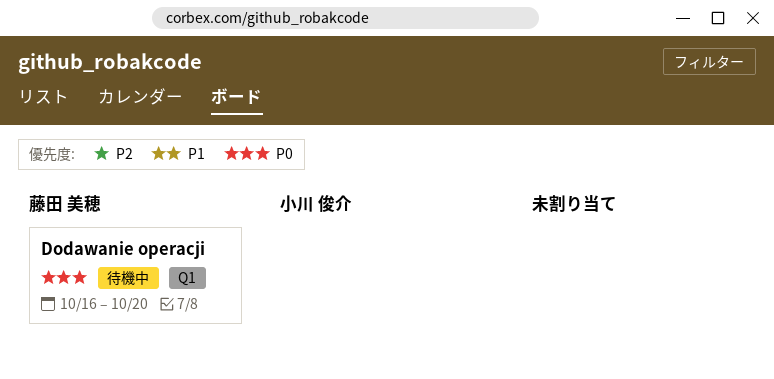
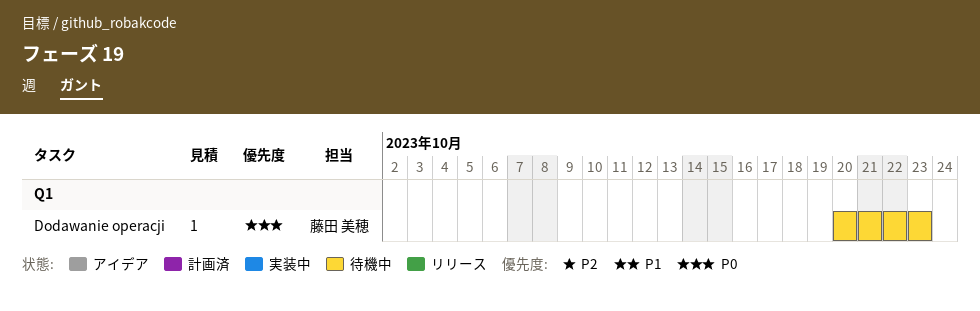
Dodawanie operacji, start: Oct 16 -> Oct 20
Dodawanie operacji, due: Oct 20 -> Oct 23

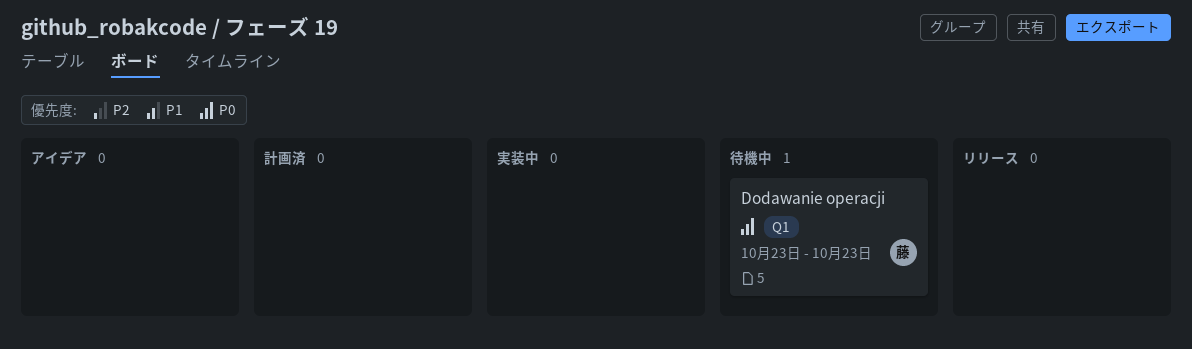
Dodawanie operacji, start: Oct 20 -> Oct 23

